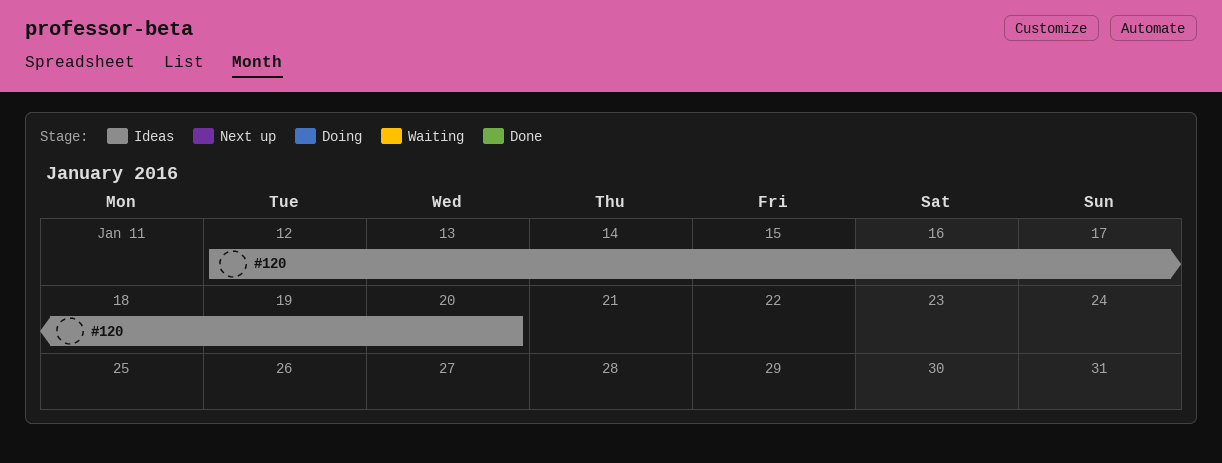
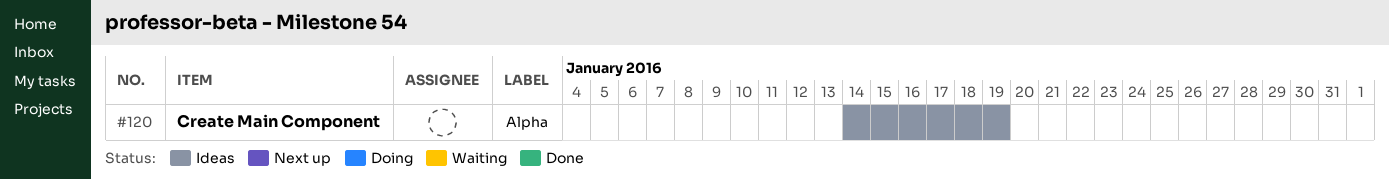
#120, start: Jan 12 -> Jan 14
#120, due: Jan 20 -> Jan 19

